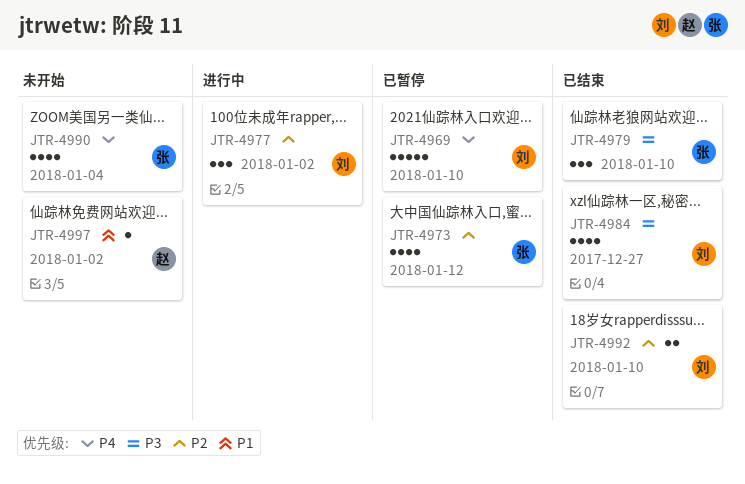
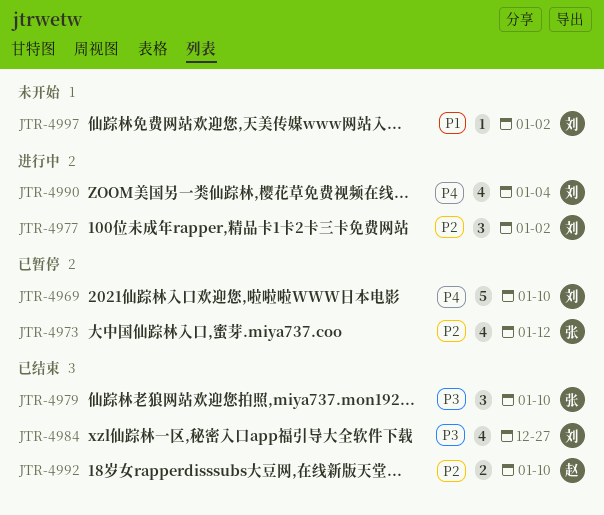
JTR-4990, status: 未开始 -> 进行中
JTR-4990, owner: 张 -> 刘
JTR-4992, owner: 刘 -> 赵
JTR-4997, owner: 赵 -> 刘

